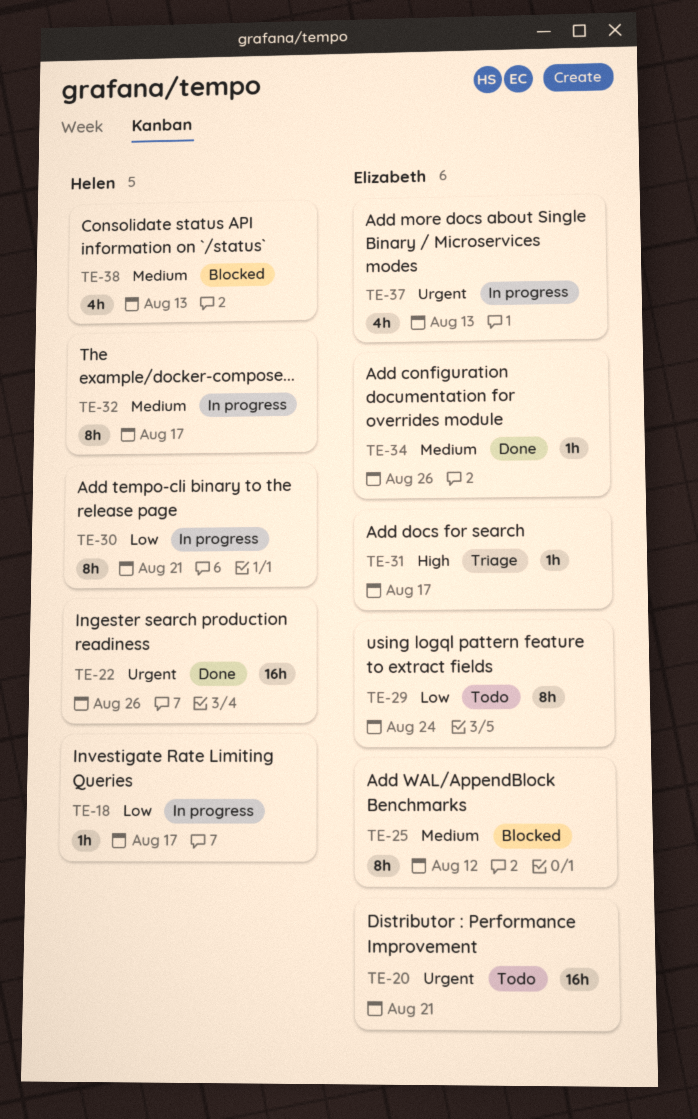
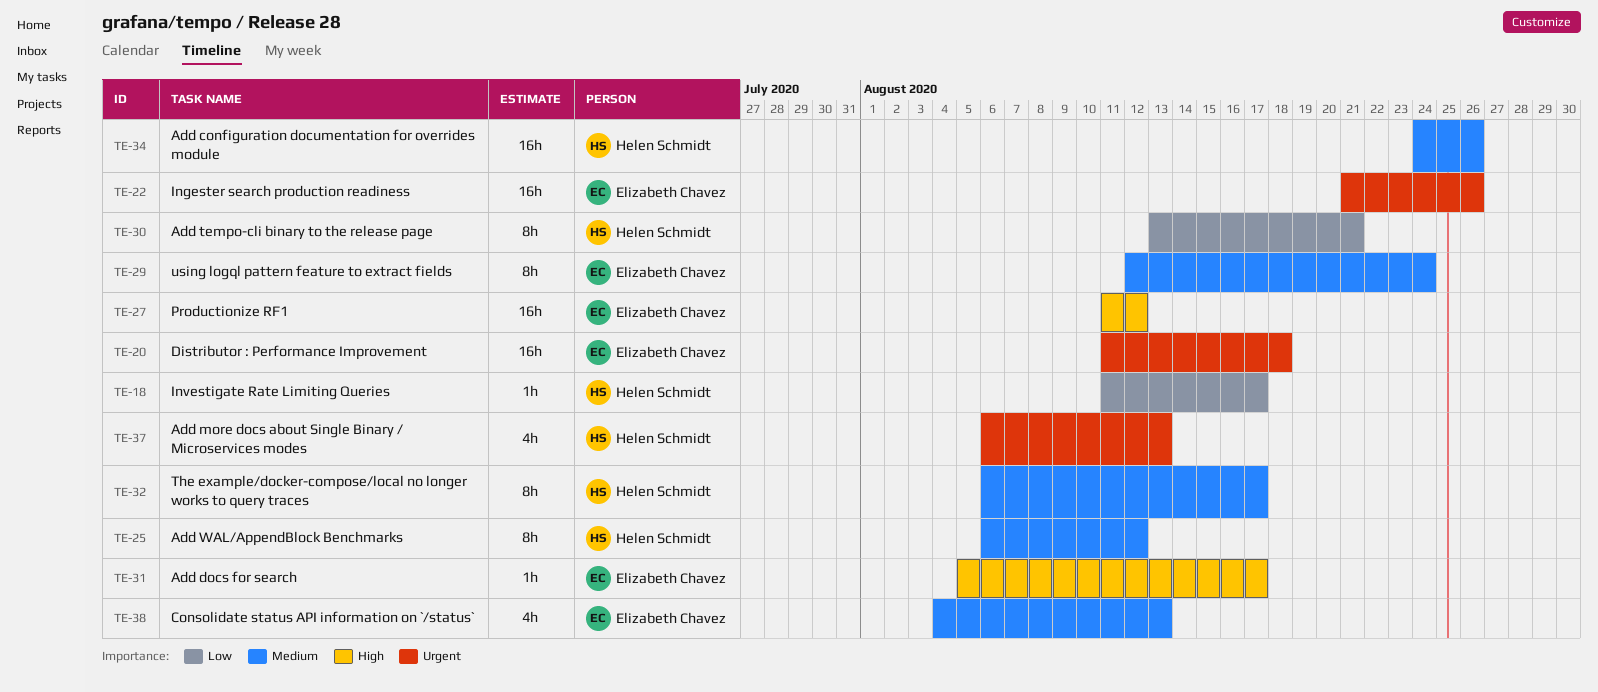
TE-20, due: Aug 21 -> Aug 18
TE-22, owner: Helen Schmidt -> Elizabeth Chavez
TE-25, owner: Elizabeth Chavez -> Helen Schmidt
TE-27: none -> present
TE-29, priority: Low -> Medium
TE-34, owner: Elizabeth Chavez -> Helen Schmidt
TE-34, estimate: 1h -> 16h
TE-37, owner: Elizabeth Chavez -> Helen Schmidt
TE-38, owner: Helen Schmidt -> Elizabeth Chavez

